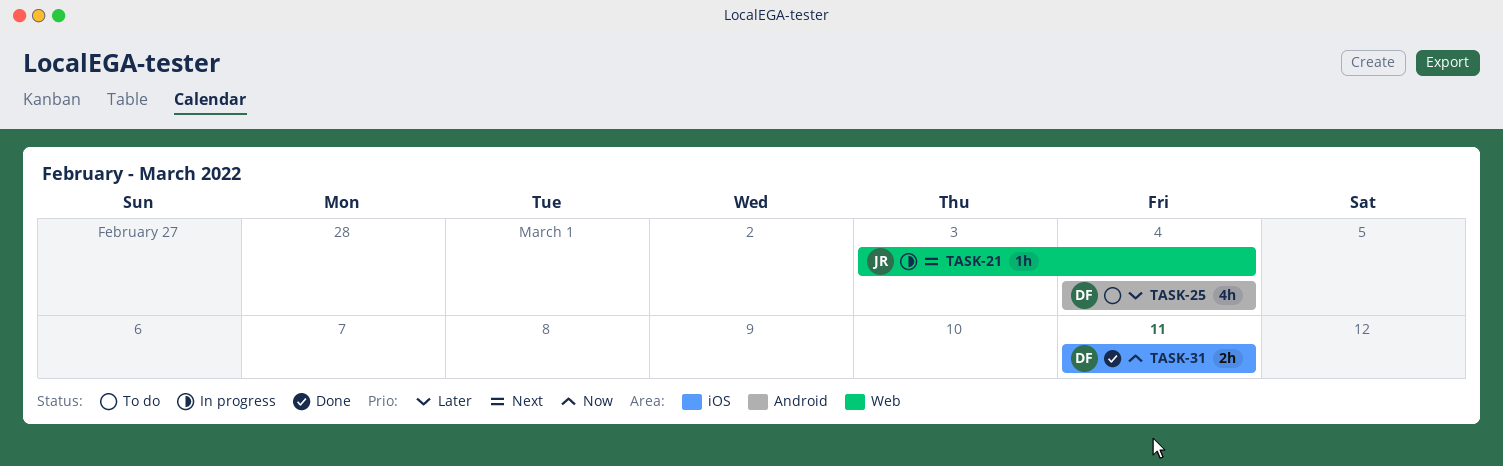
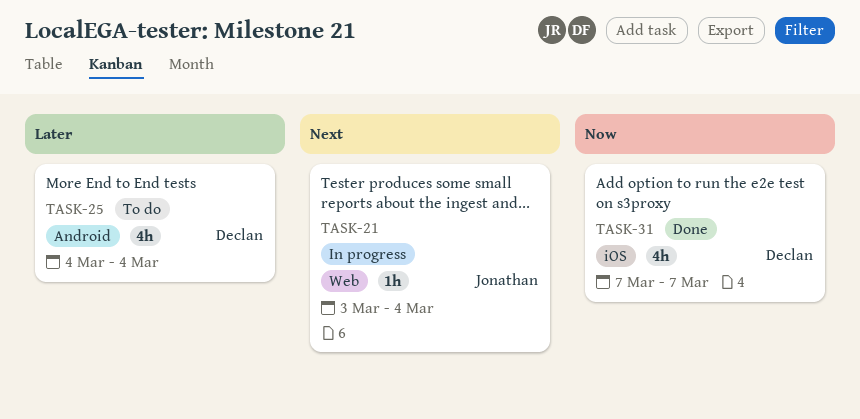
TASK-31, estimate: 2h -> 4h
TASK-31, start: Mar 11 -> Mar 7
TASK-31, due: Mar 11 -> Mar 7

